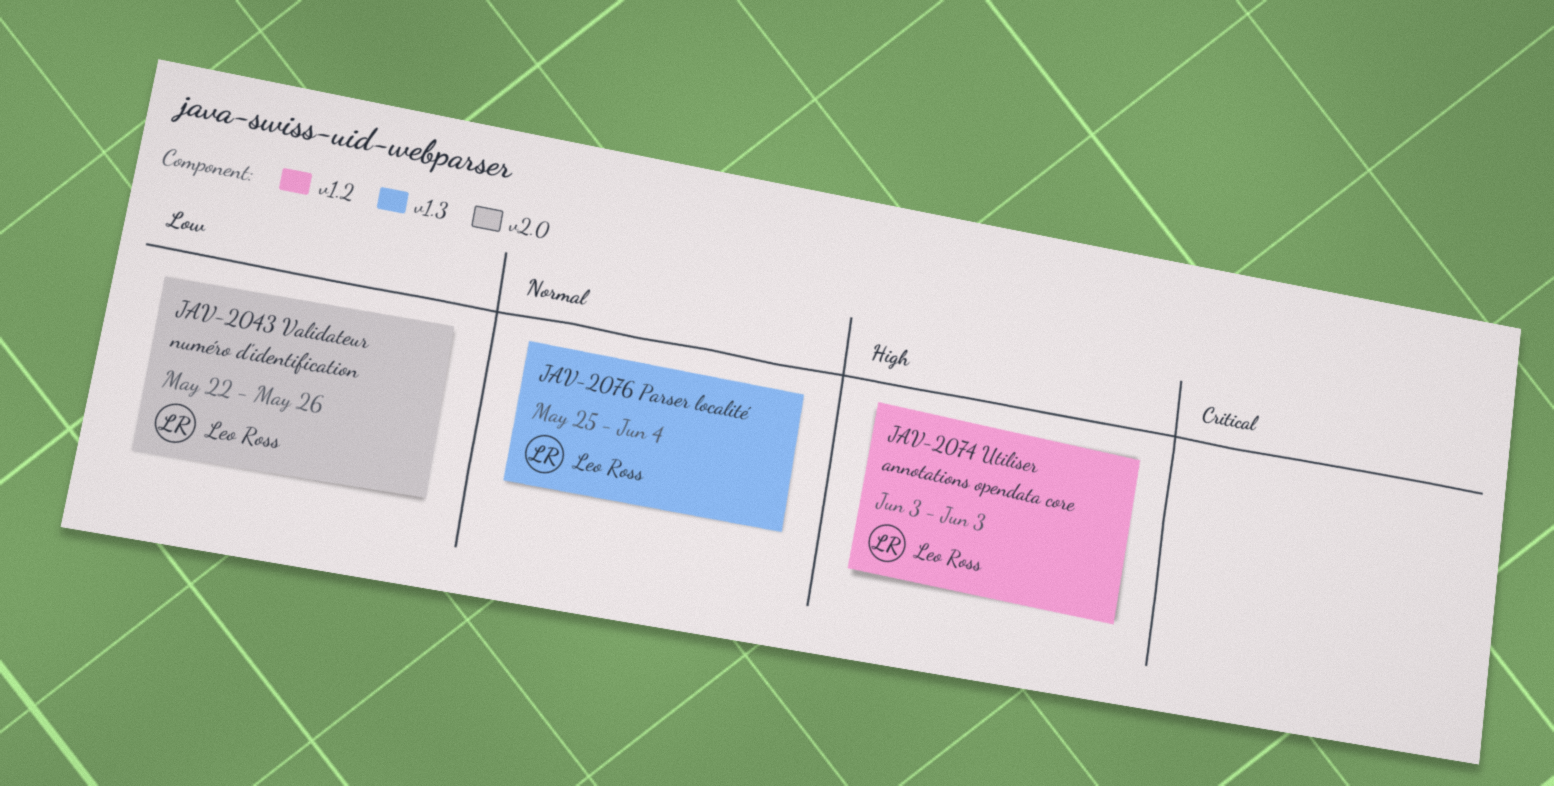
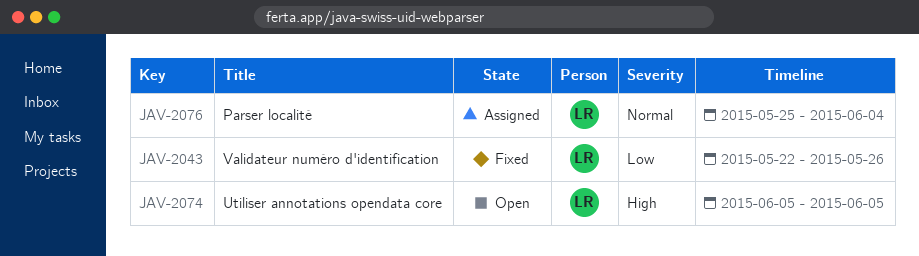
JAV-2074, start: Jun 3 -> Jun 5
JAV-2074, due: Jun 3 -> Jun 5

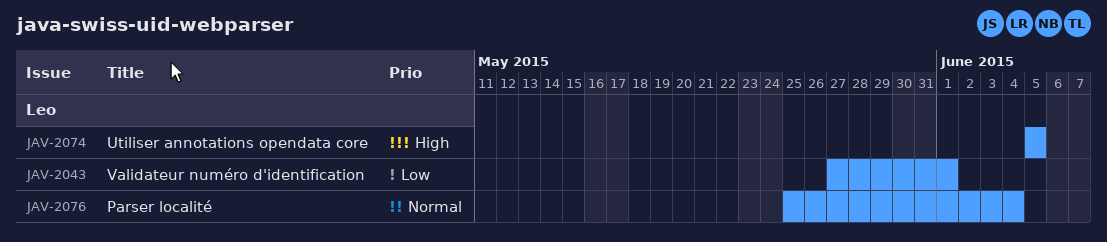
JAV-2043, start: May 22 -> May 27
JAV-2043, due: May 26 -> Jun 1

